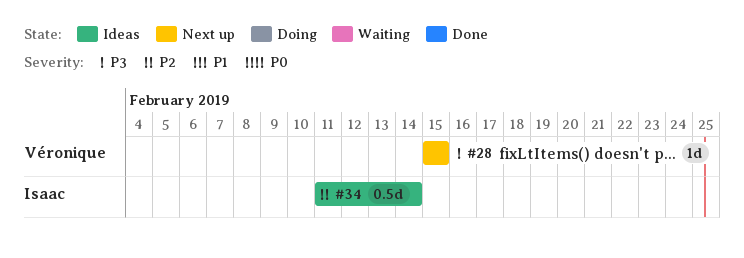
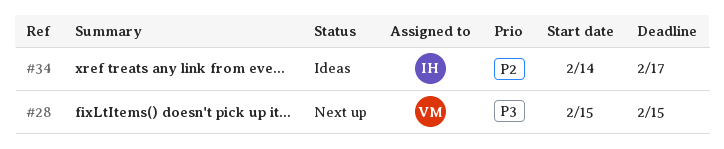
#34, start: Feb 11 -> Feb 14
#34, due: Feb 14 -> Feb 17

